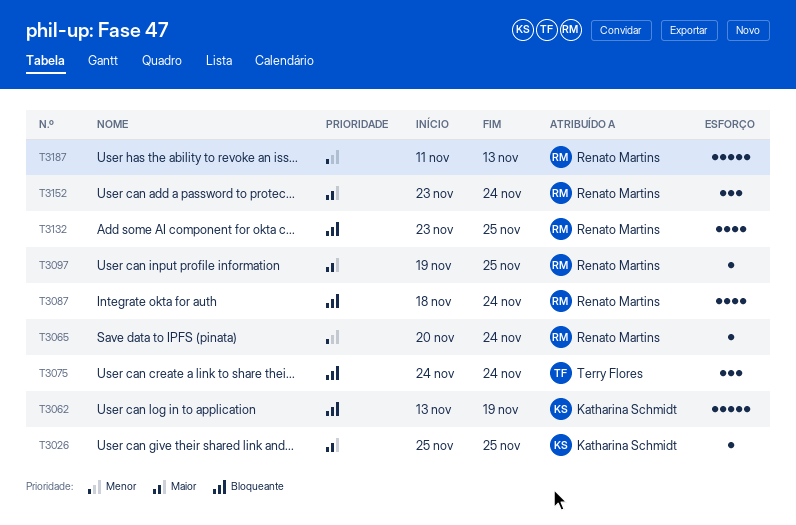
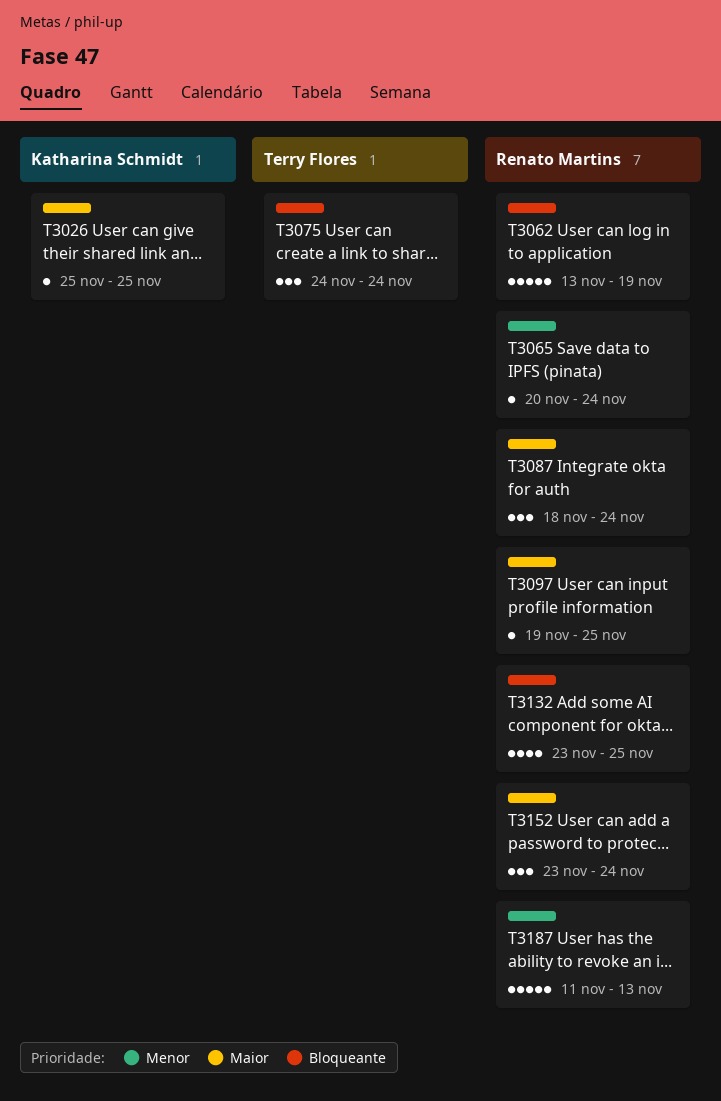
T3062, owner: Katharina Schmidt -> Renato Martins
T3087, priority: Bloqueante -> Maior
T3087, estimate: 4 -> 3

